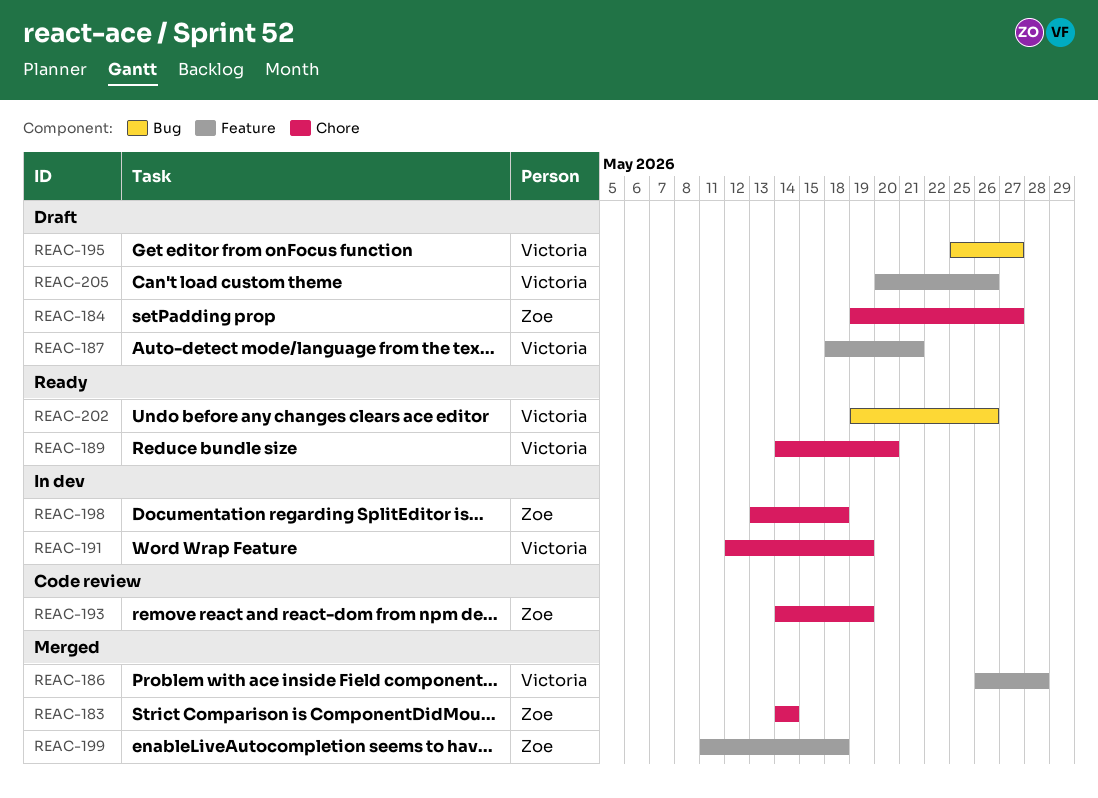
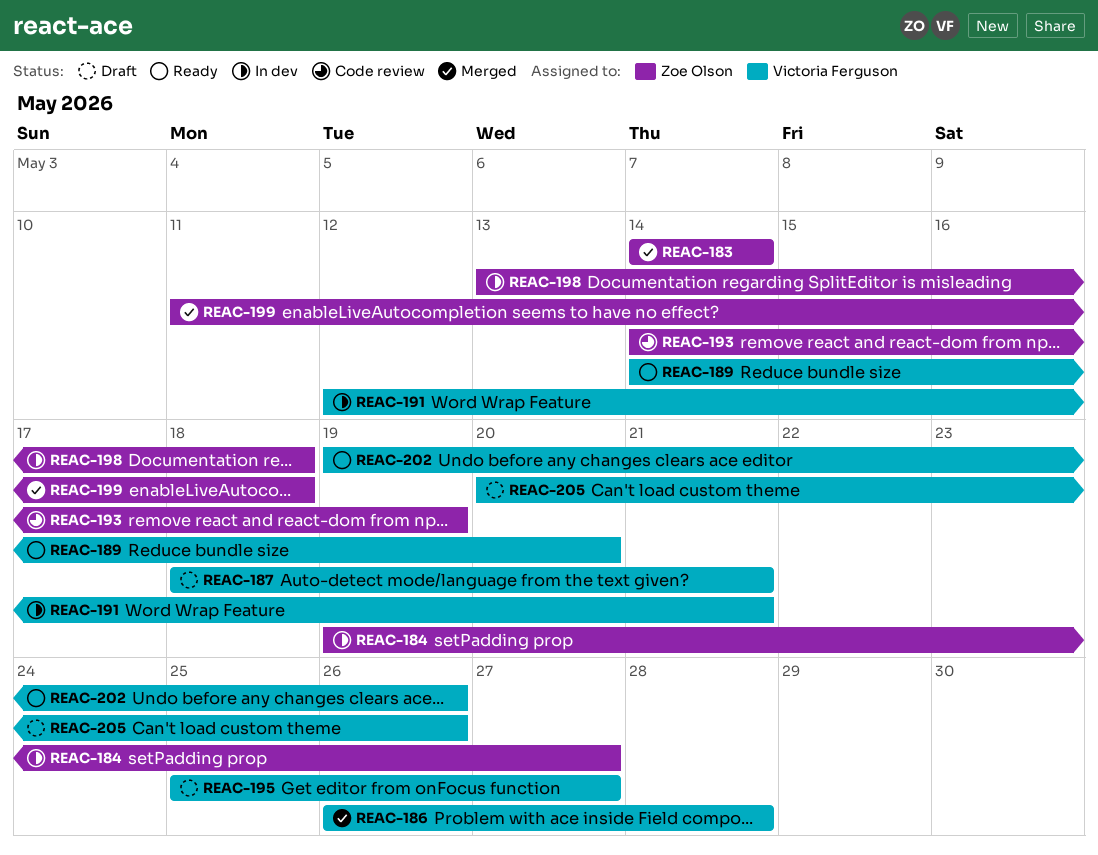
REAC-184, status: Draft -> In dev
REAC-191, due: May 19 -> May 21

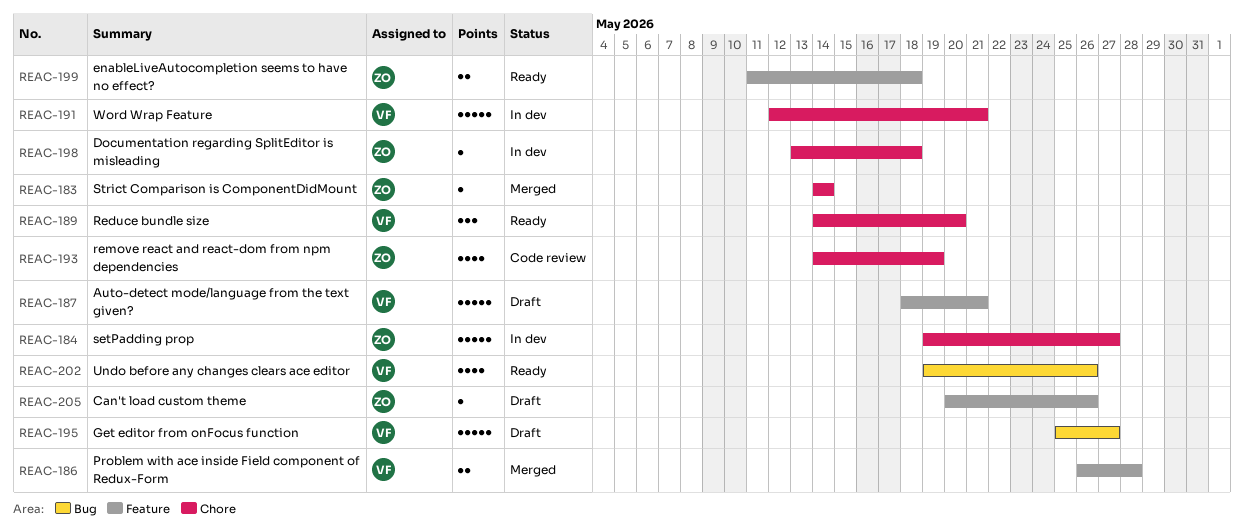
REAC-199, status: Merged -> Ready
REAC-205, owner: Victoria Ferguson -> Zoe Olson

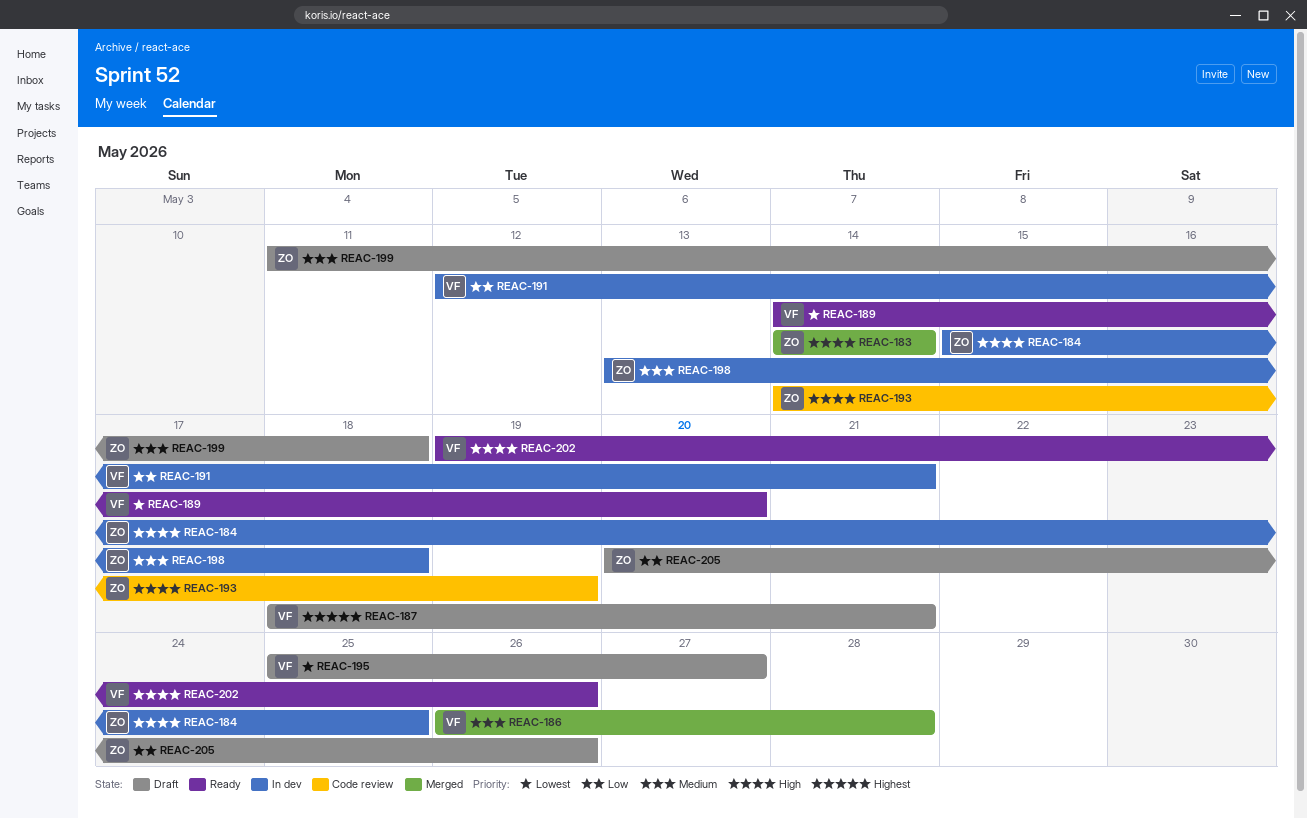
REAC-184, start: May 19 -> May 15
REAC-184, due: May 27 -> May 25
REAC-199, status: Ready -> Draft

